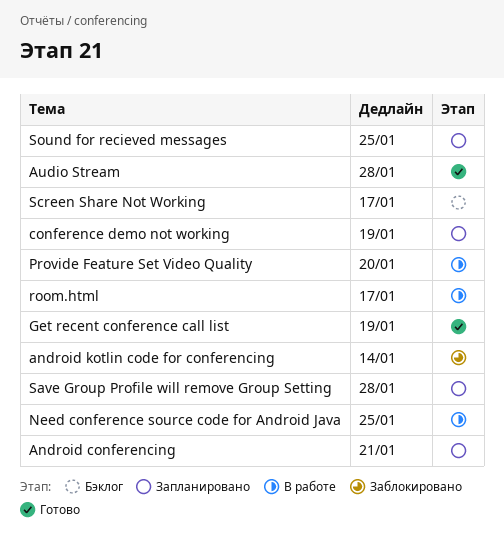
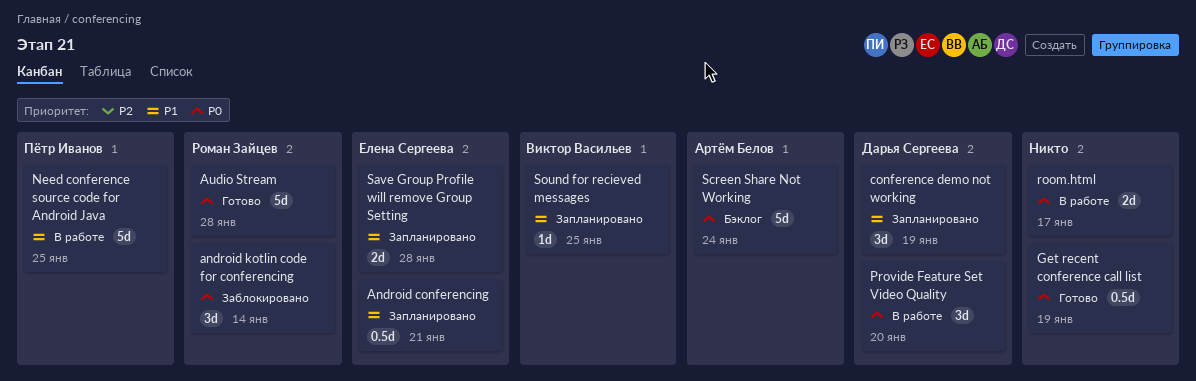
Screen Share Not Working, due: Jan 17 -> Jan 24

